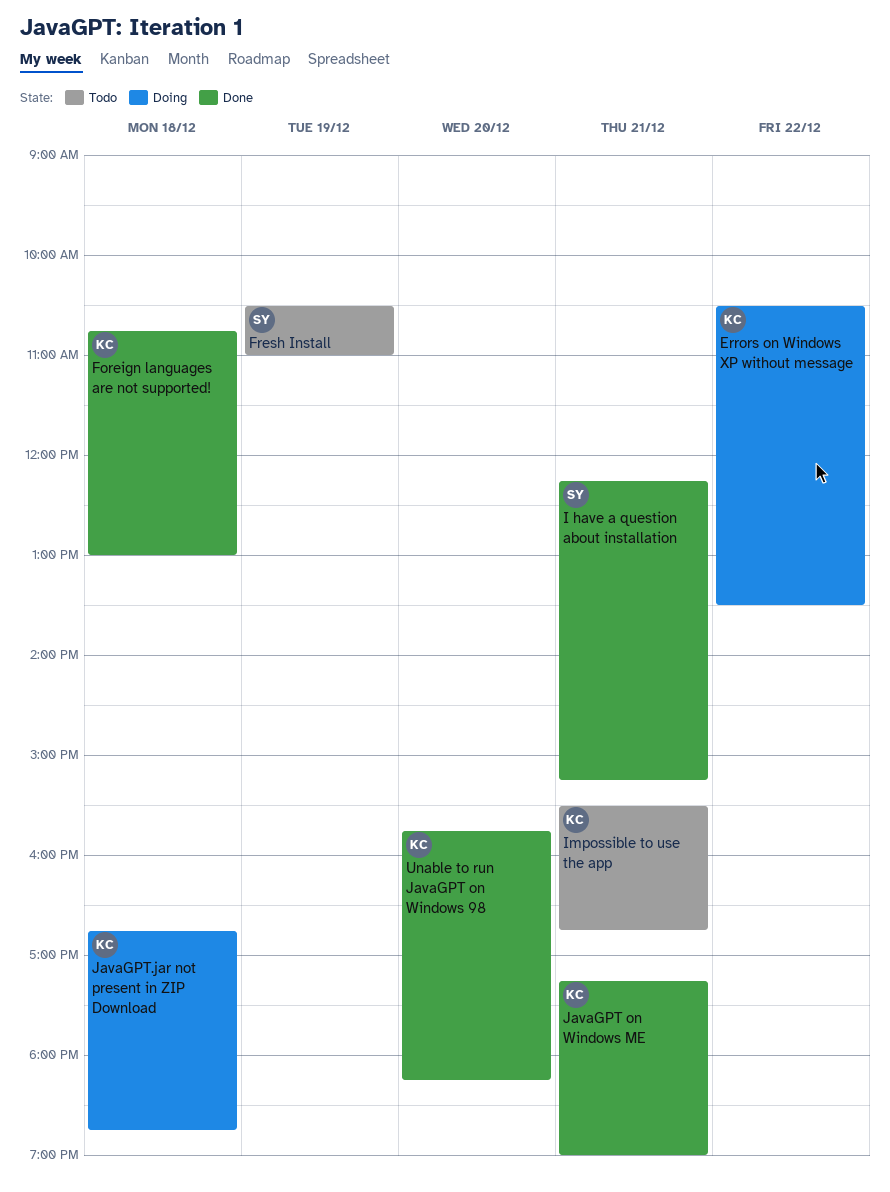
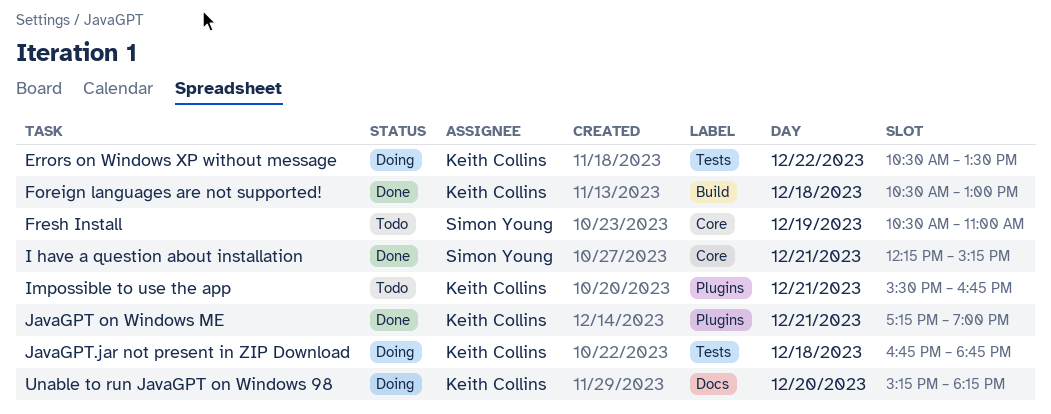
Foreign languages are not supported!, begins: 10:45 -> 10:30
Unable to run JavaGPT on Windows 98, status: Done -> Doing
Unable to run JavaGPT on Windows 98, begins: 15:45 -> 15:15

